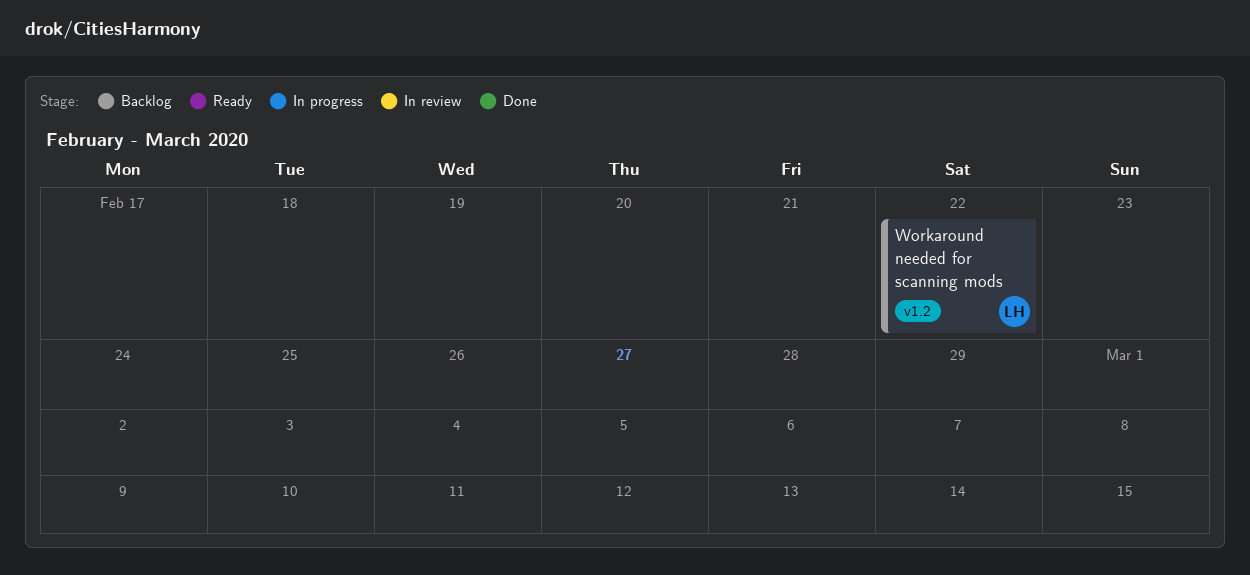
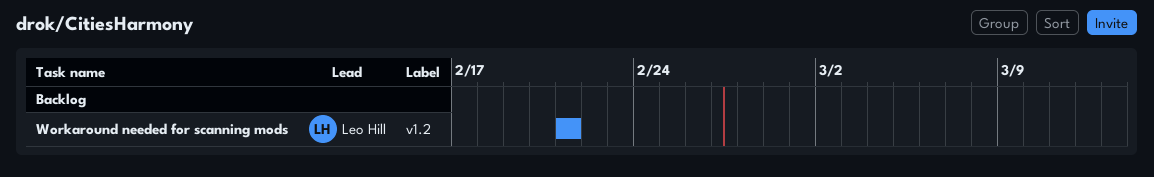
Workaround needed for scanning mods, due: Feb 22 -> Feb 21

